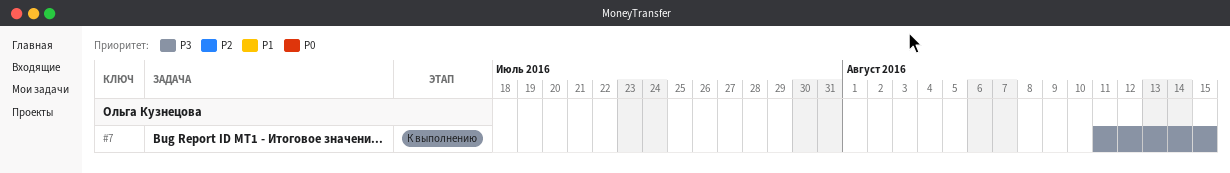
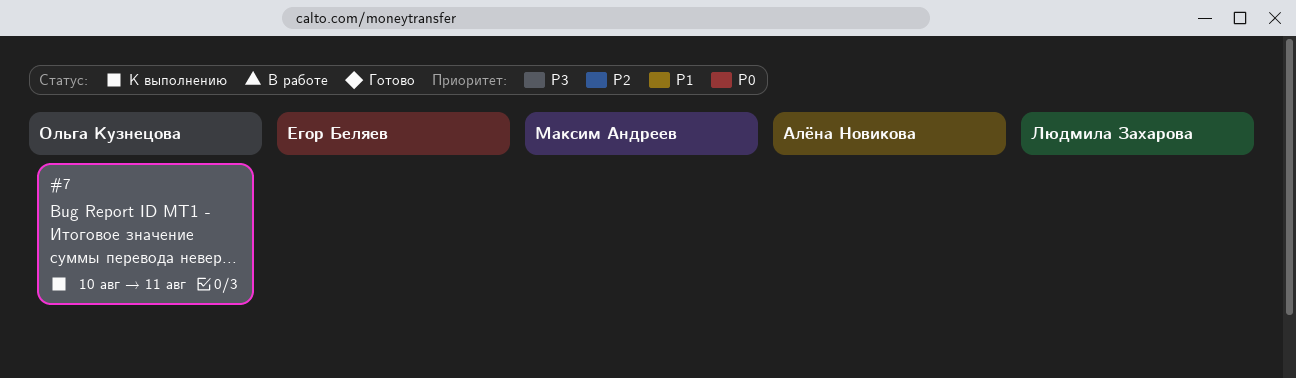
#7, start: Aug 11 -> Aug 10
#7, due: Aug 15 -> Aug 11

